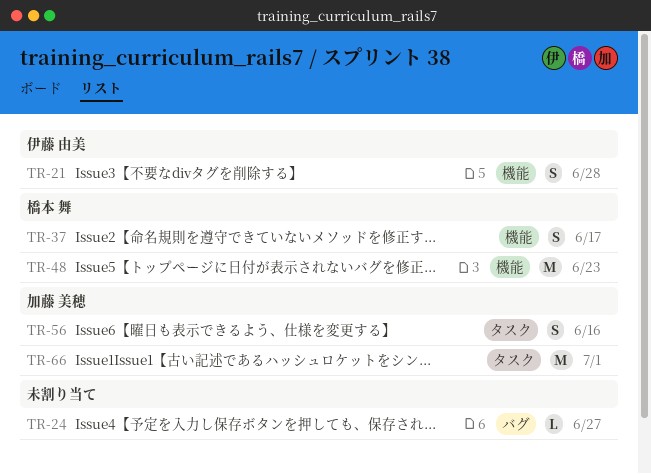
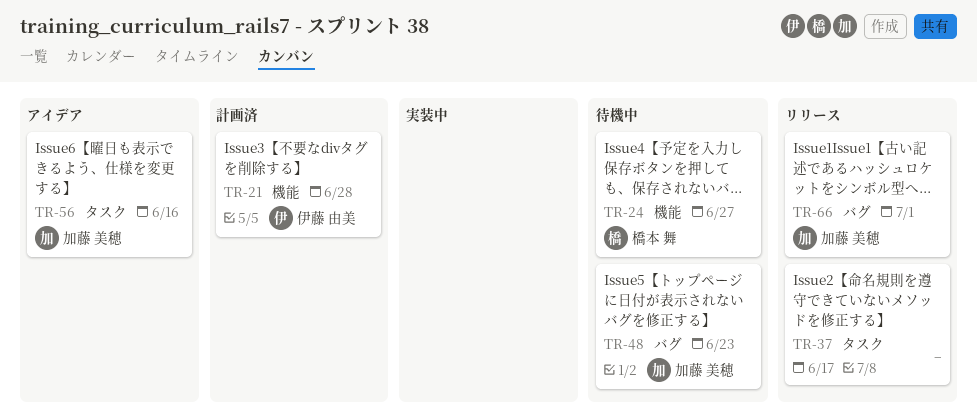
TR-24, owner: none -> 橋本 舞
TR-24, label: バグ -> 機能
TR-37, owner: 橋本 舞 -> none
TR-37, label: 機能 -> タスク
TR-48, owner: 橋本 舞 -> 加藤 美穂
TR-48, label: 機能 -> バグ
TR-66, label: タスク -> バグ

